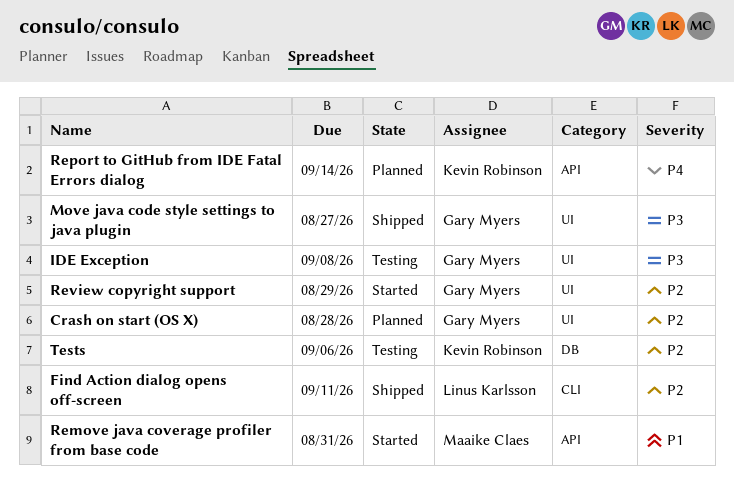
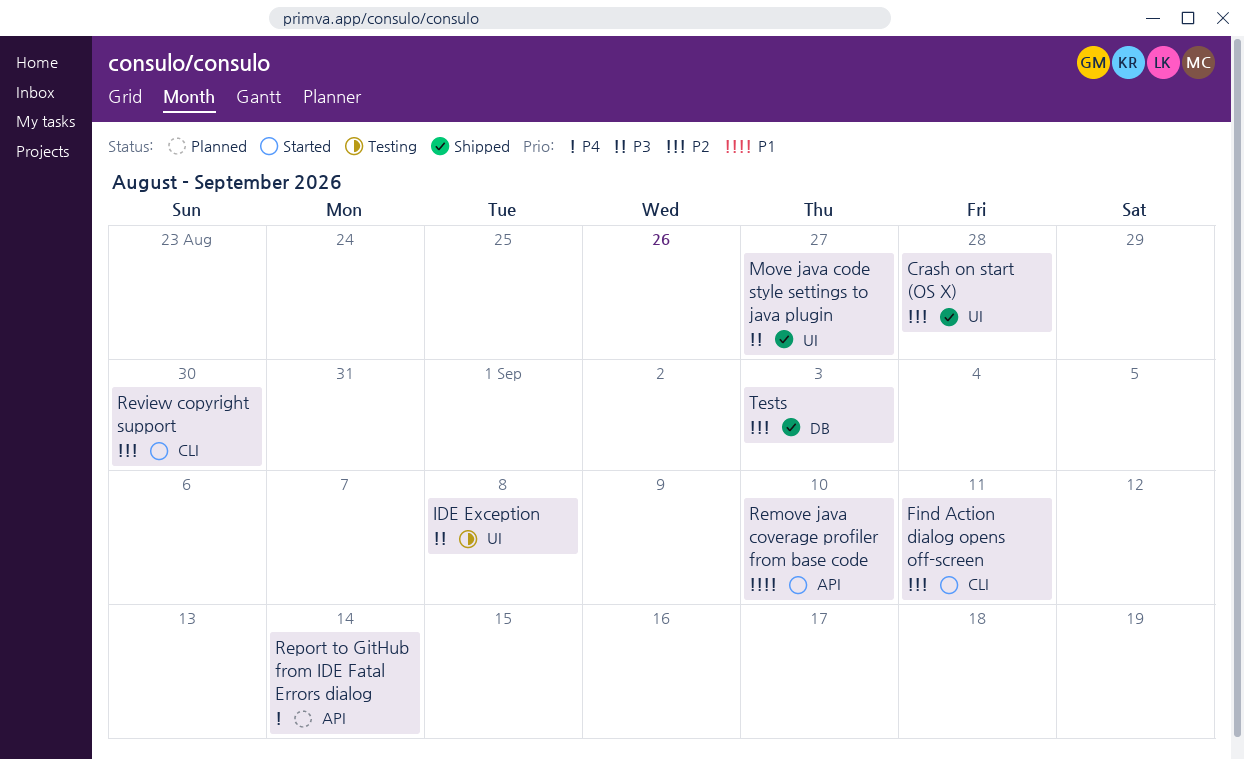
Crash on start (OS X), status: Planned -> Shipped
Find Action dialog opens off-screen, status: Shipped -> Started
Remove java coverage profiler from base code, due: Aug 31 -> Sep 10
Review copyright support, label: UI -> CLI
Review copyright support, due: Aug 29 -> Aug 30
Tests, status: Testing -> Shipped
Tests, due: Sep 6 -> Sep 3

